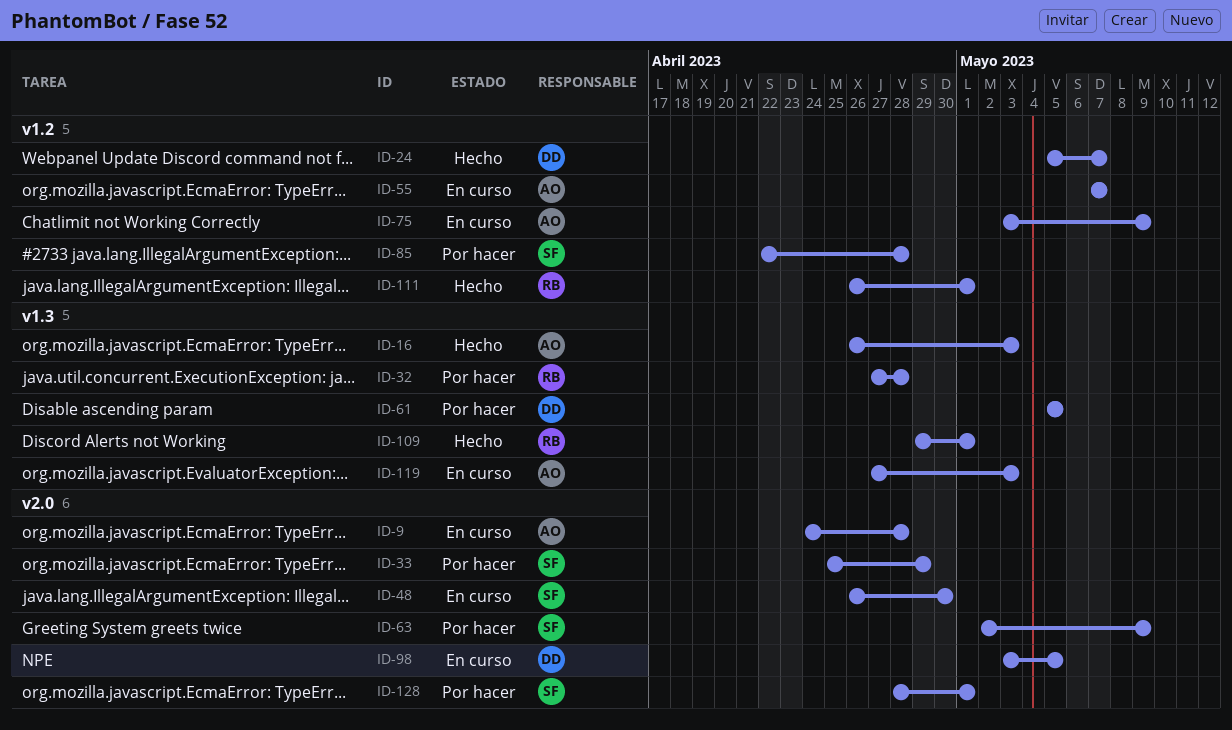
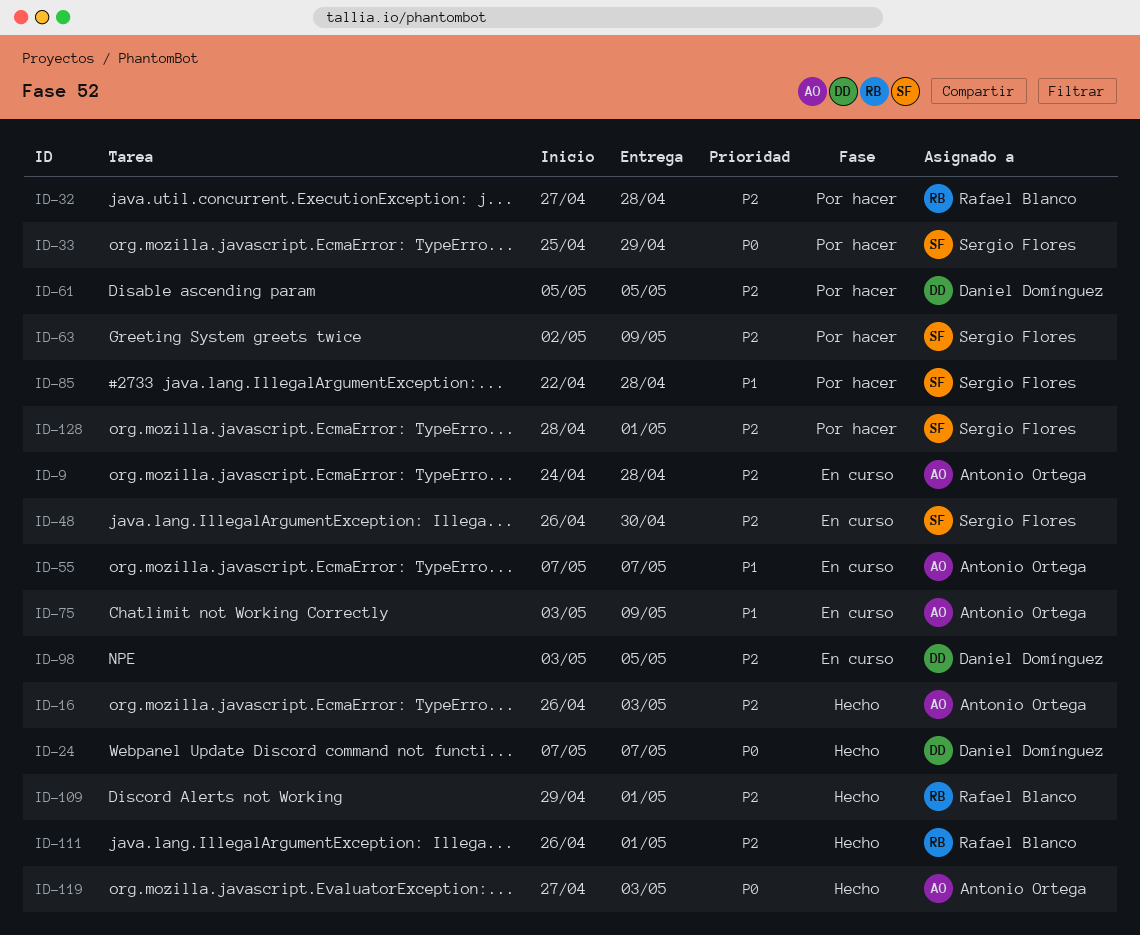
ID-24, start: May 5 -> May 7
ID-119, status: En curso -> Hecho

